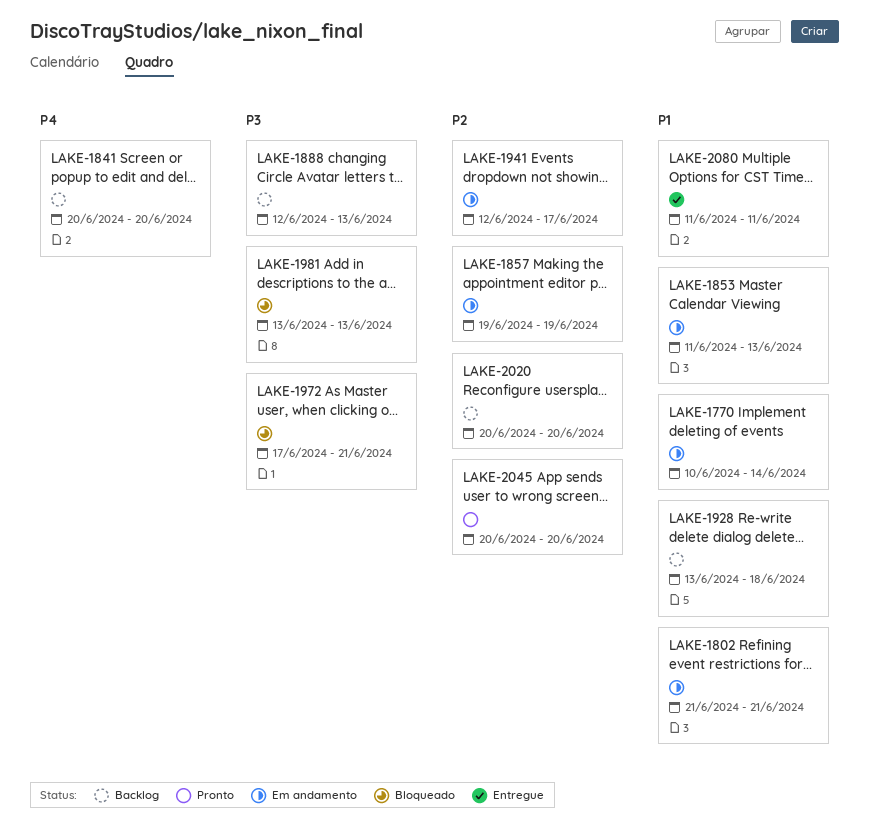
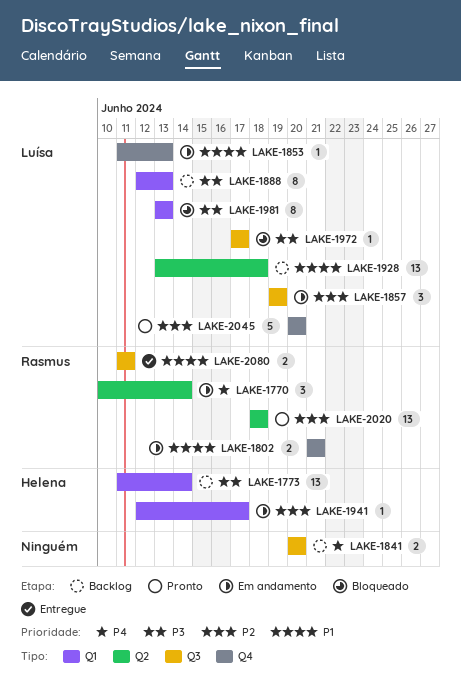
LAKE-1770, priority: P1 -> P4
LAKE-1773: none -> present
LAKE-1972, due: Jun 21 -> Jun 17
LAKE-2020, status: Backlog -> Pronto
LAKE-2020, start: Jun 20 -> Jun 18
LAKE-2020, due: Jun 20 -> Jun 18

